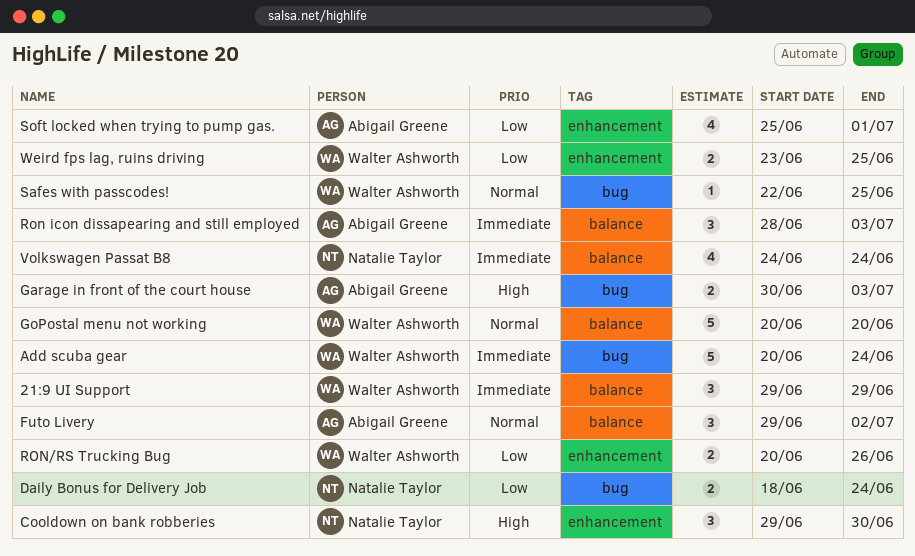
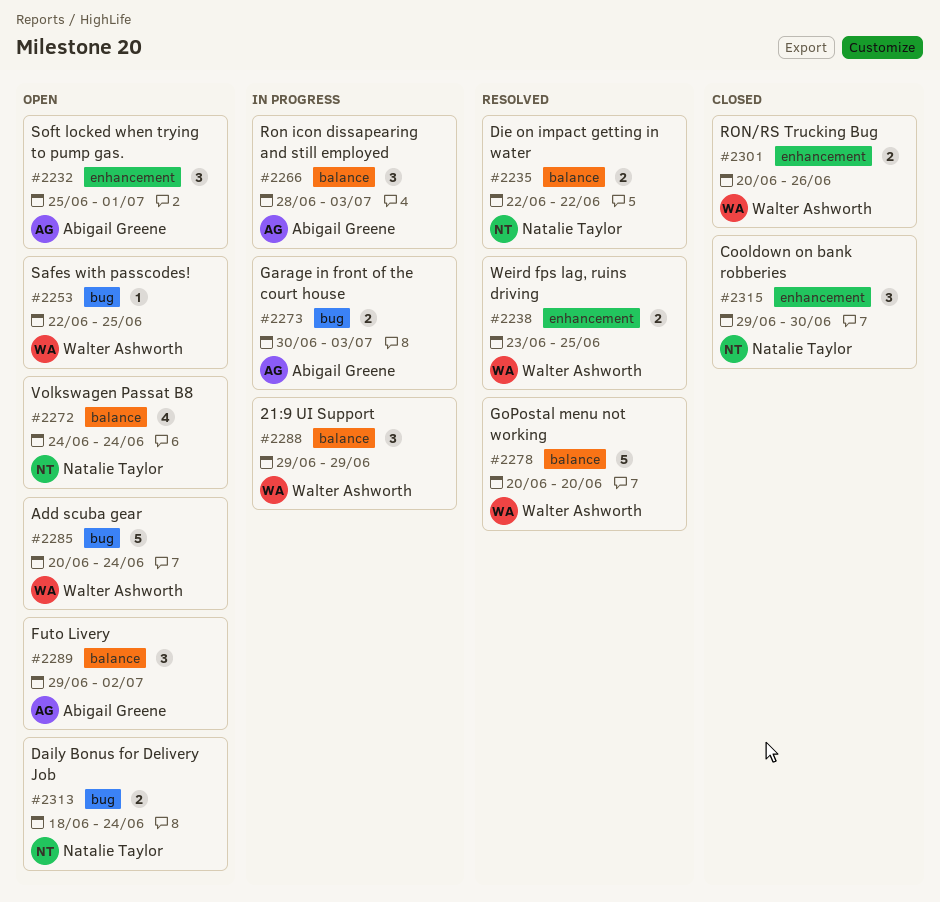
Die on impact getting in water: none -> present
Soft locked when trying to pump gas., estimate: 4 -> 3

